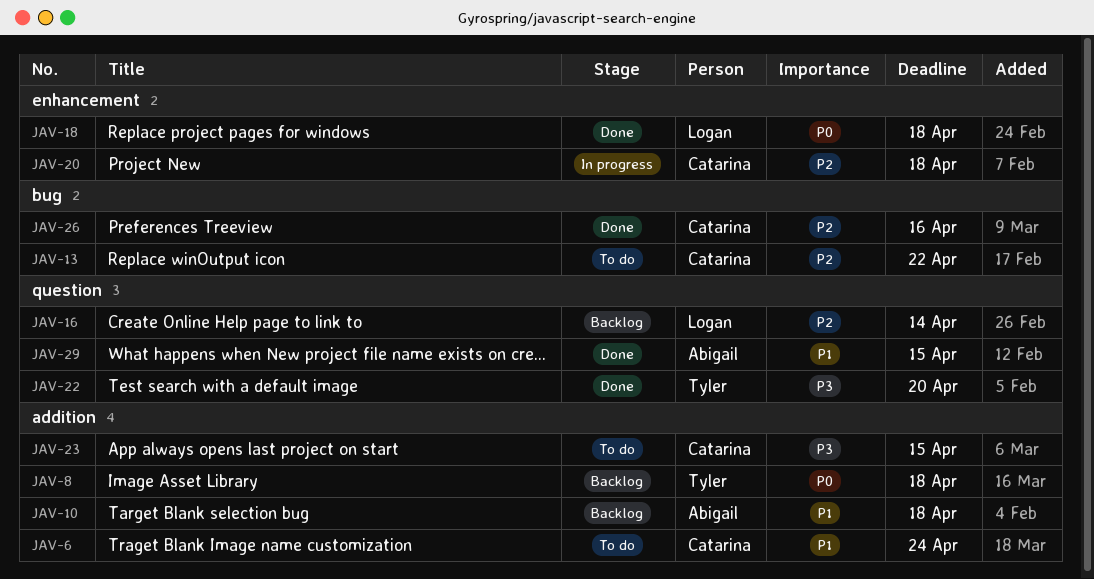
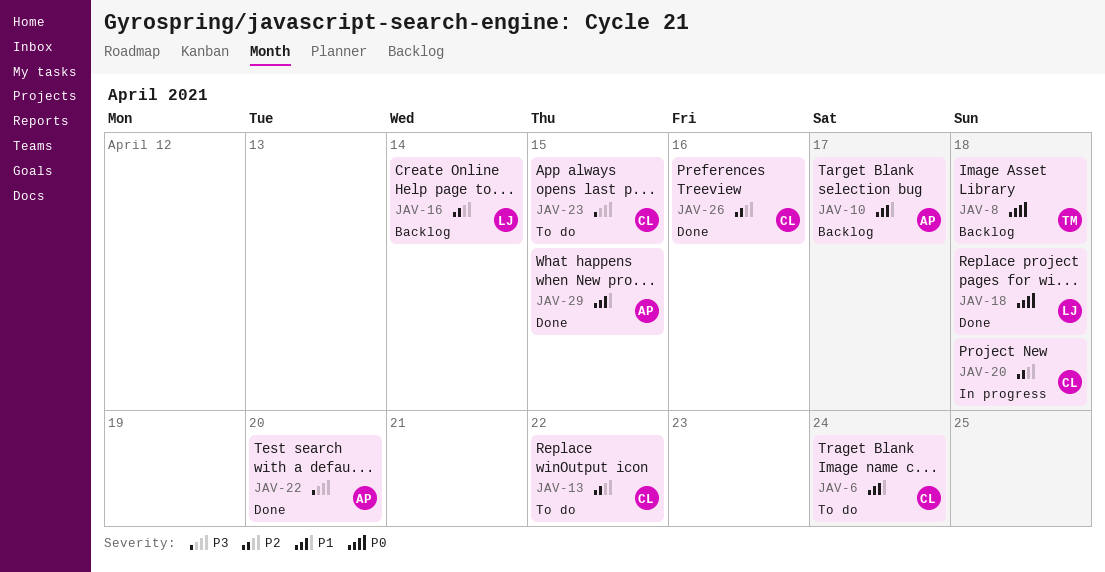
JAV-10, due: Apr 18 -> Apr 17
JAV-22, owner: Tyler -> Abigail

